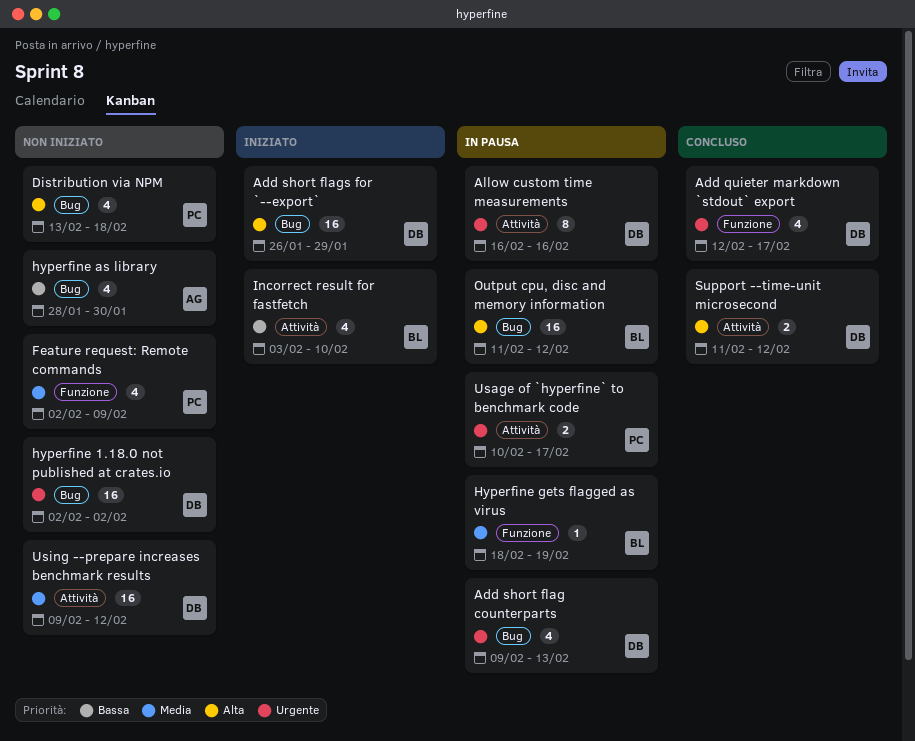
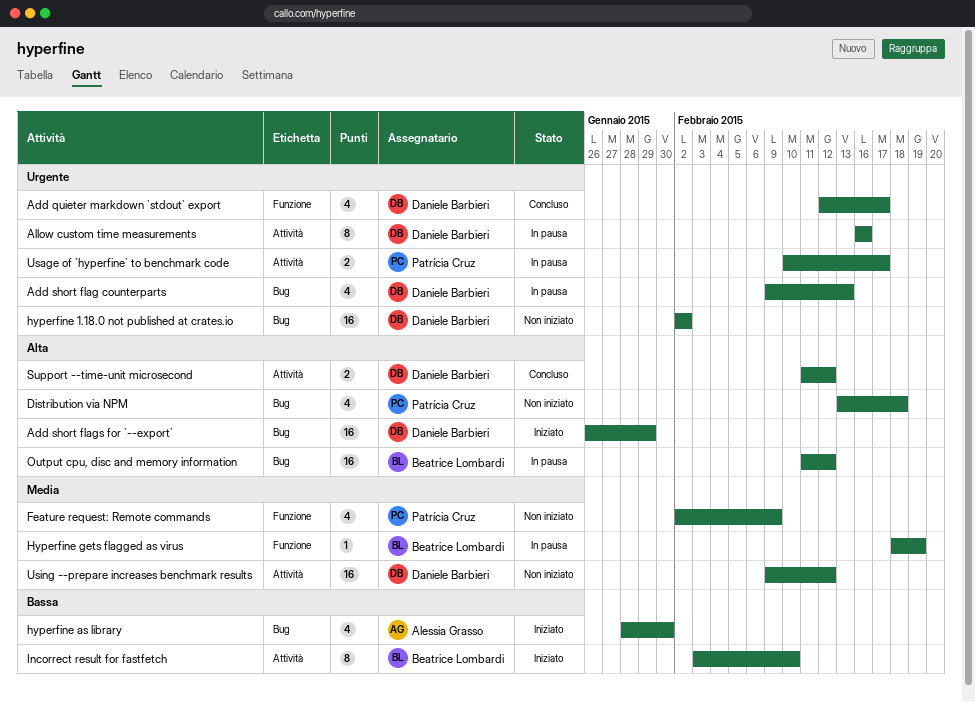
hyperfine as library, status: Non iniziato -> Iniziato
Incorrect result for fastfetch, estimate: 4 -> 8

